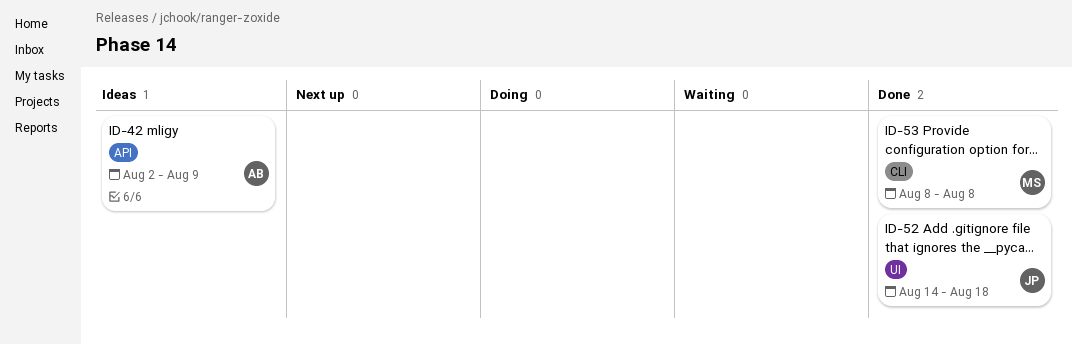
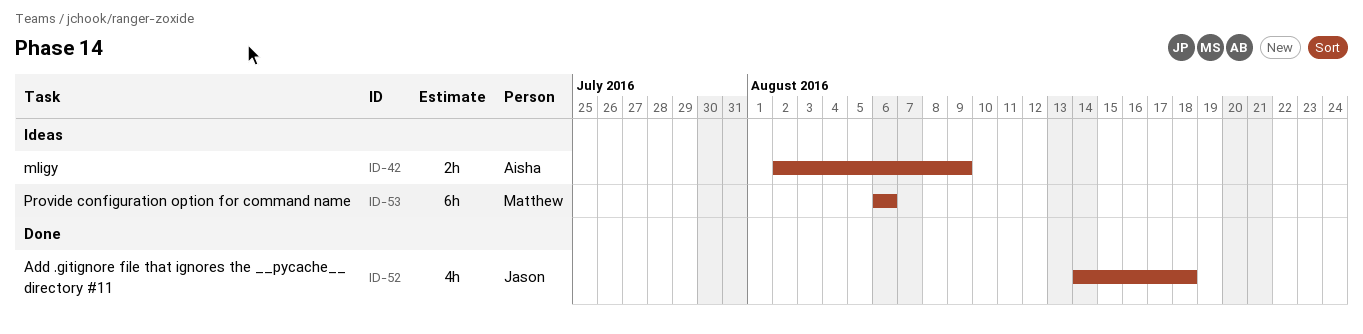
ID-53, status: Done -> Ideas
ID-53, start: Aug 8 -> Aug 6
ID-53, due: Aug 8 -> Aug 6

